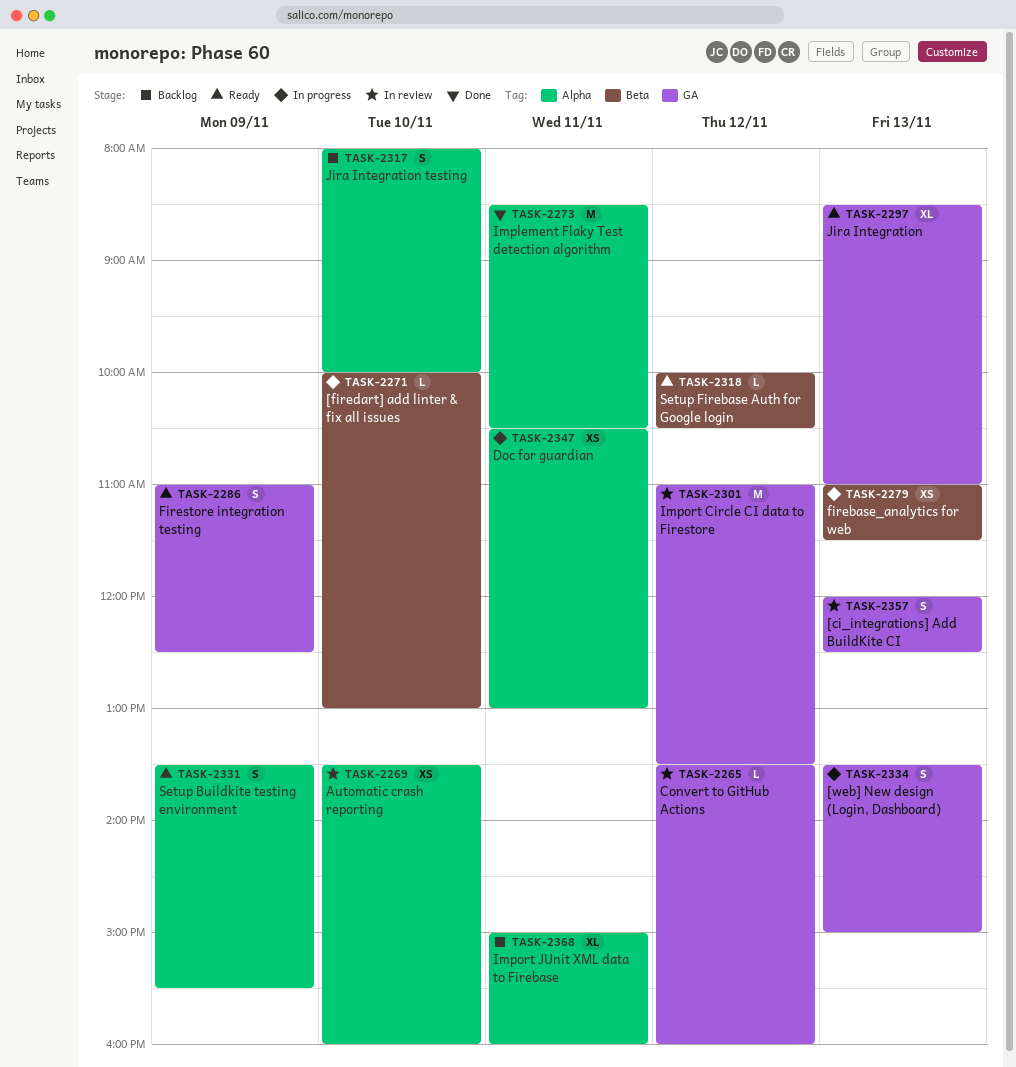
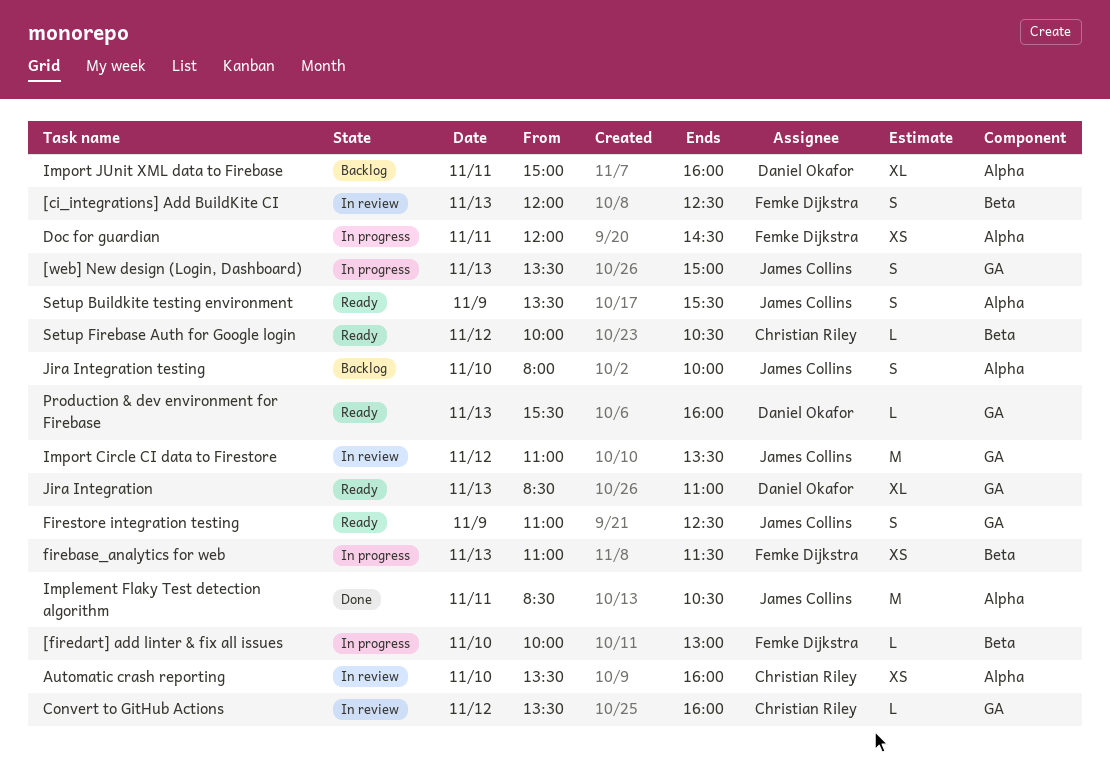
[ci_integrations] Add BuildKite CI, label: GA -> Beta
Doc for guardian, begins: 10:30 -> 12:00
Doc for guardian, ends: 13:00 -> 14:30
Production & dev environment for Firebase: none -> present

